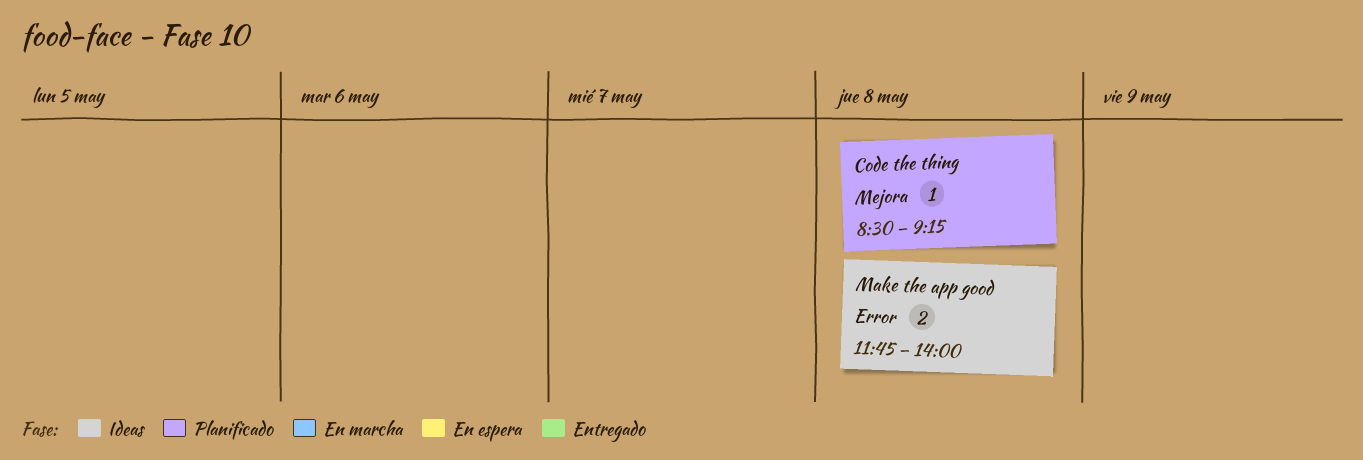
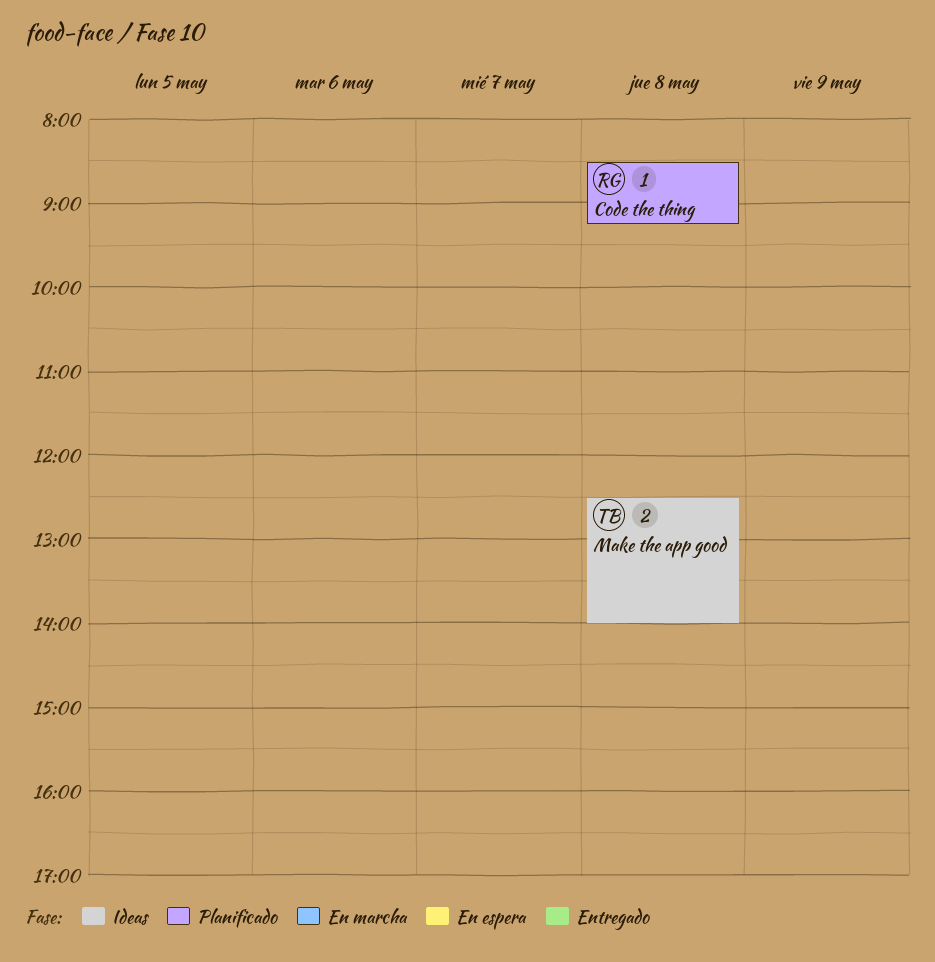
Make the app good, begins: 11:45 -> 12:30

